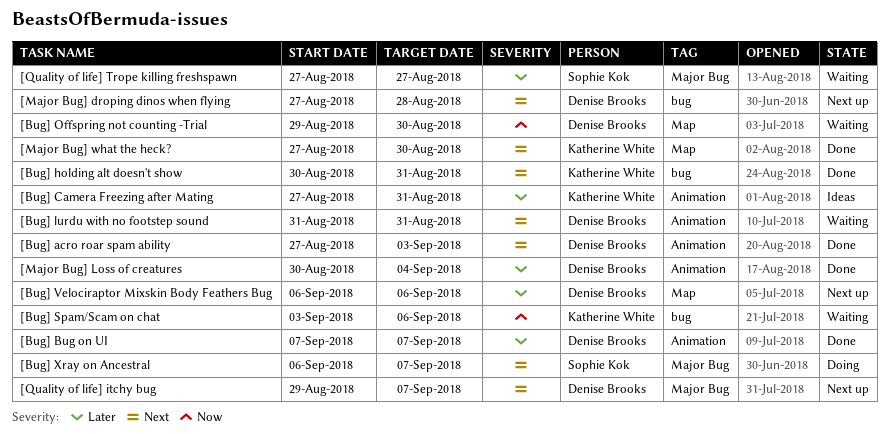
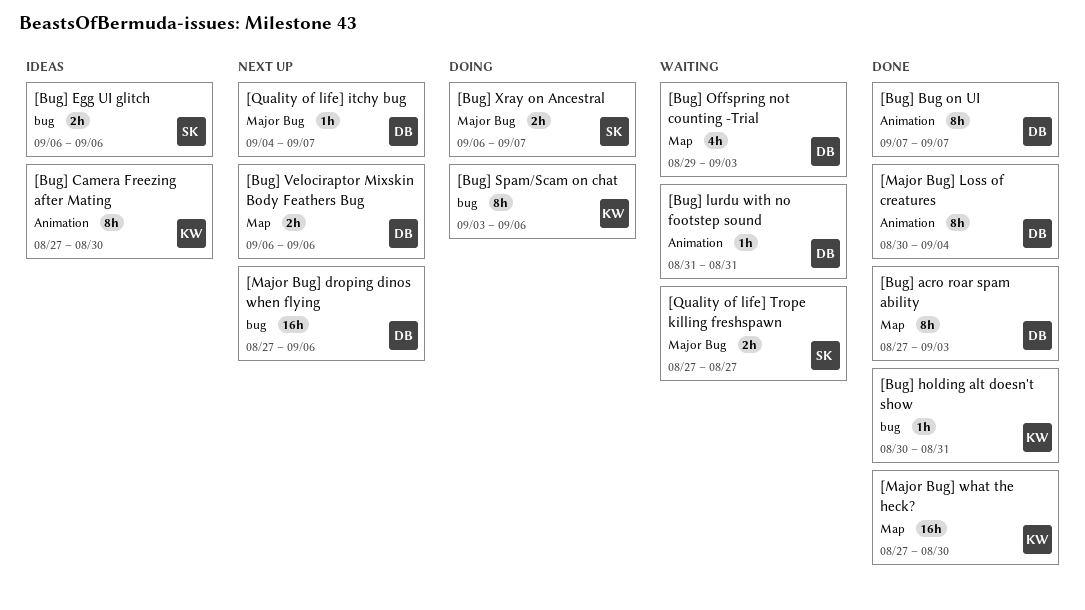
[Bug] acro roar spam ability, label: Animation -> Map
[Bug] Camera Freezing after Mating, due: Aug 31 -> Aug 30
[Bug] Egg UI glitch: none -> present
[Bug] Offspring not counting -Trial, due: Aug 30 -> Sep 3
[Bug] Spam/Scam on chat, status: Waiting -> Doing
[Major Bug] droping dinos when flying, due: Aug 28 -> Sep 6
[Quality of life] itchy bug, start: Aug 29 -> Sep 4

